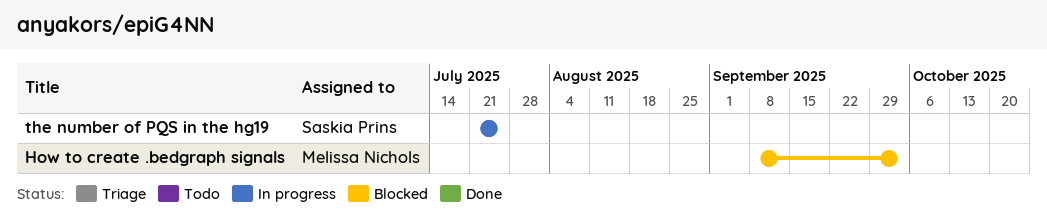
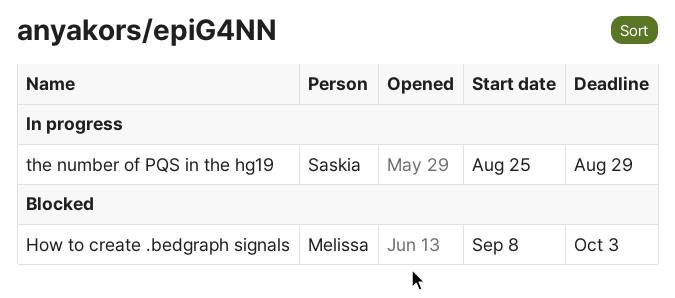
the number of PQS in the hg19, start: Jul 21 -> Aug 25
the number of PQS in the hg19, due: Jul 25 -> Aug 29

